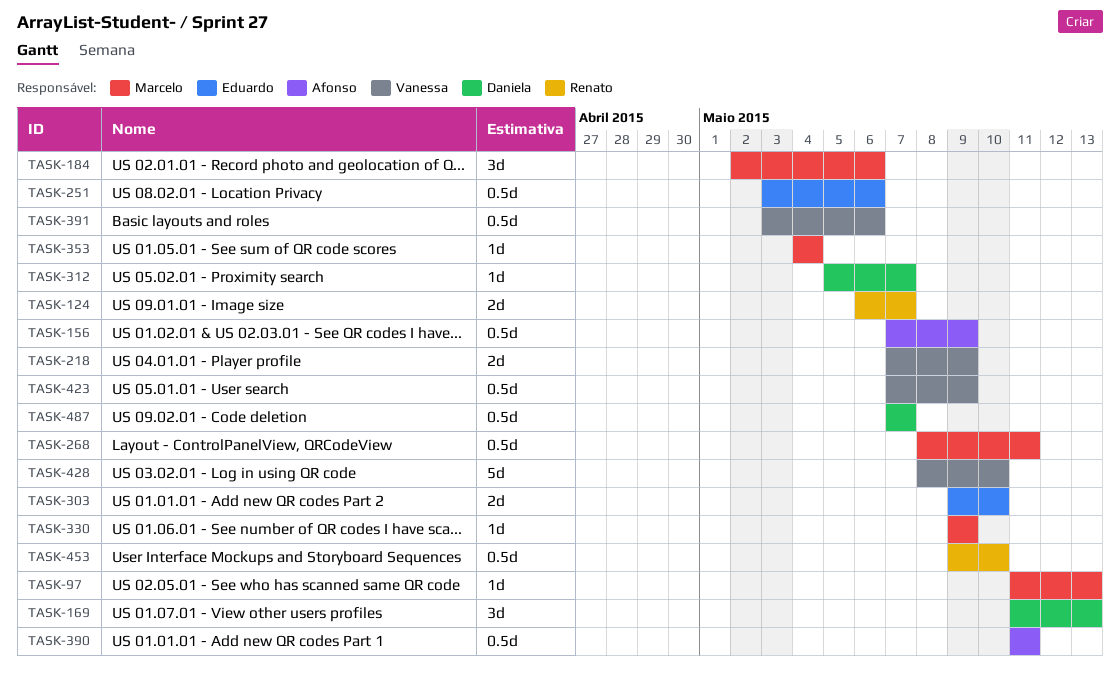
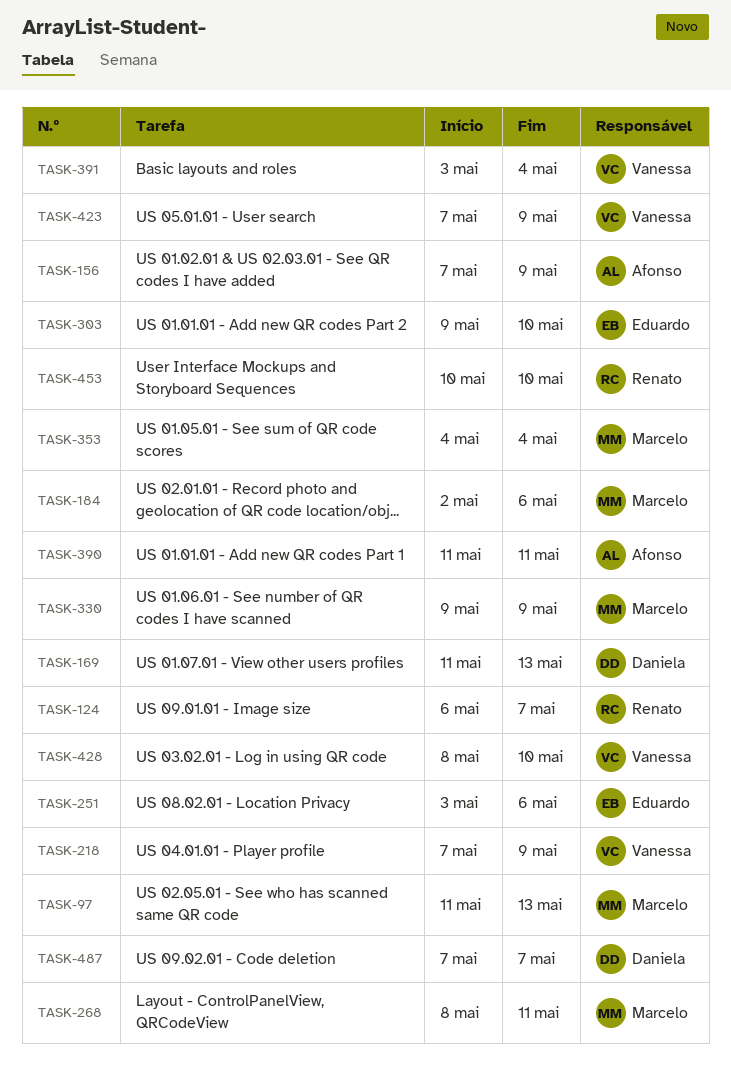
TASK-312: present -> none
TASK-391, due: May 6 -> May 4
TASK-453, start: May 9 -> May 10

